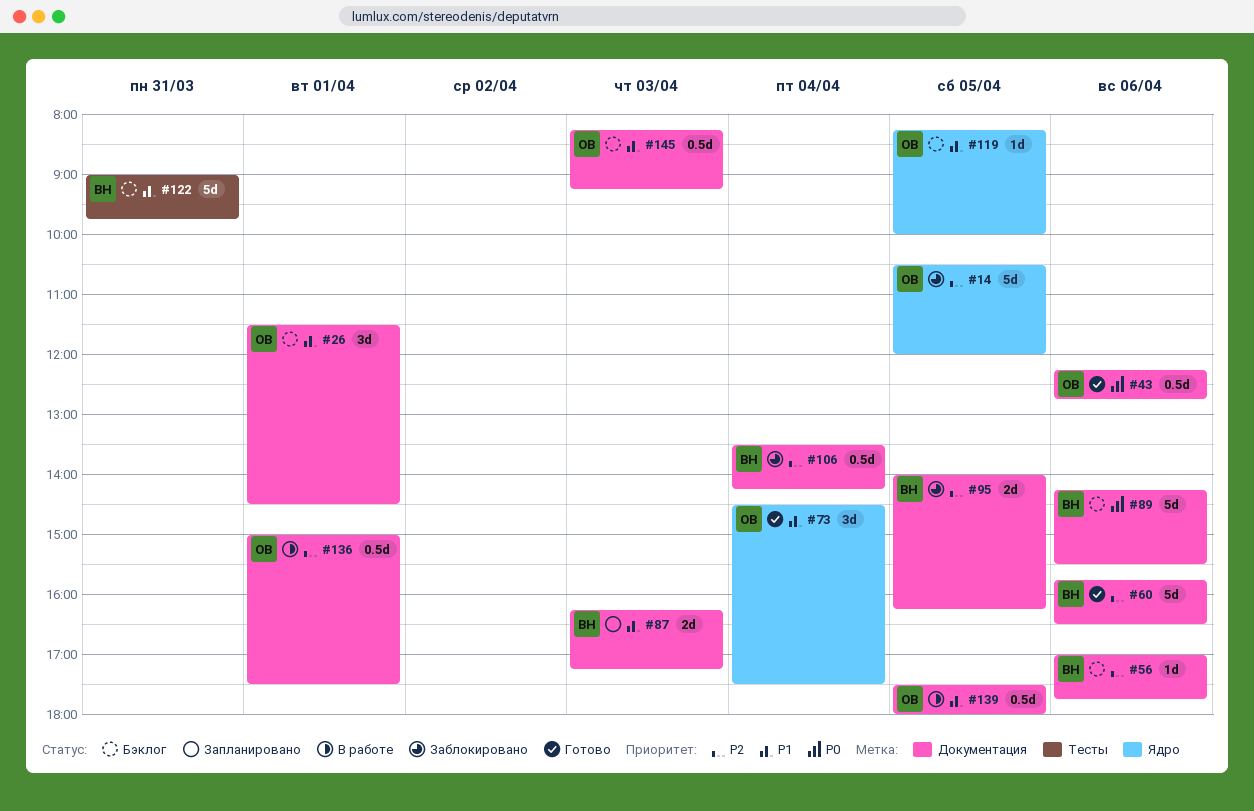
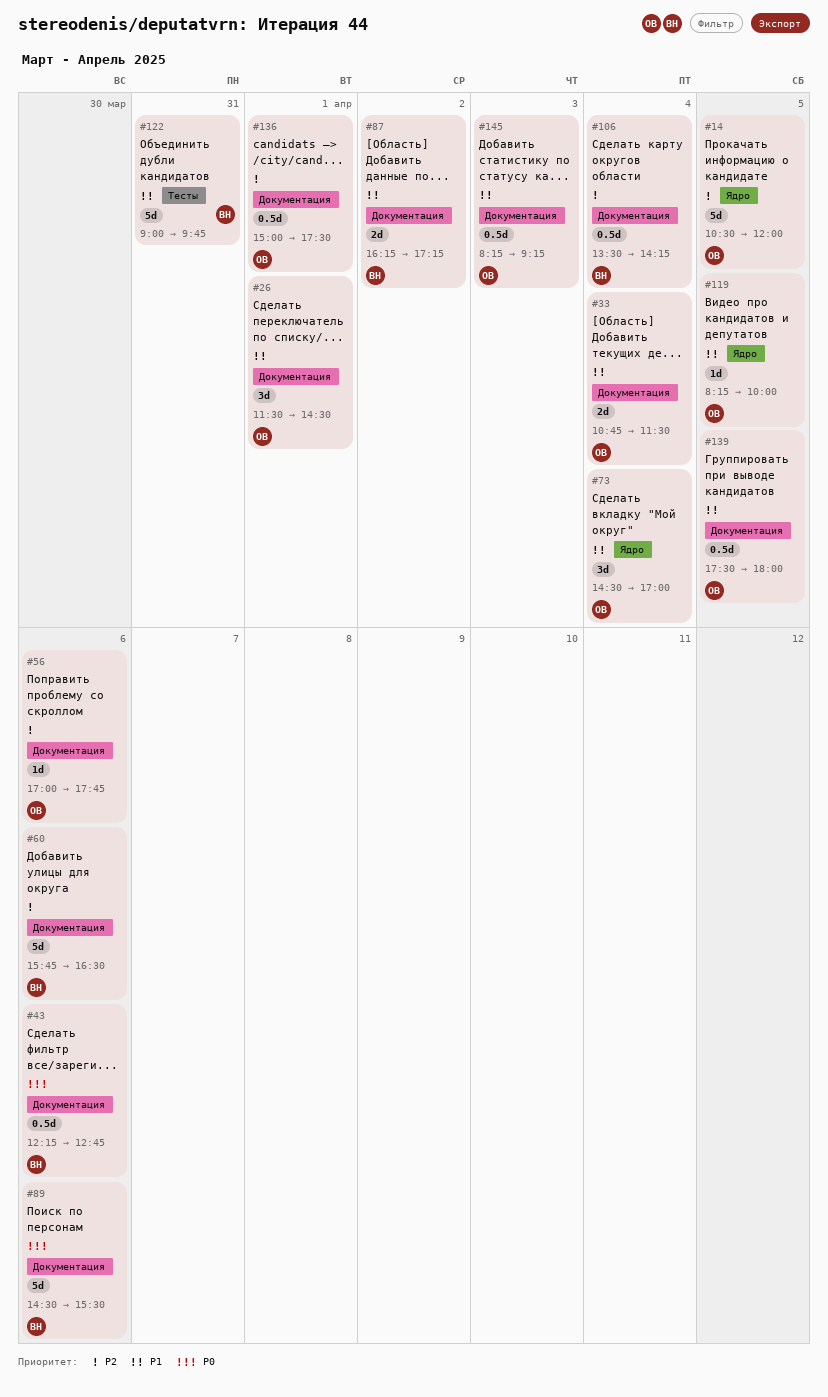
#33: none -> present
#43, owner: ОВ -> ВН
#56, owner: ВН -> ОВ
#73, ends: 17:30 -> 17:00
#87, day: Apr 3 -> Apr 2
#89, begins: 14:15 -> 14:30
#95: present -> none

